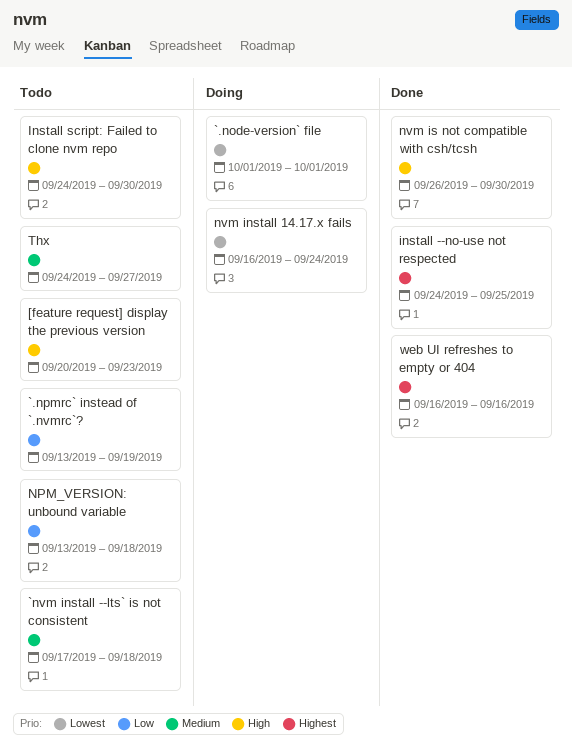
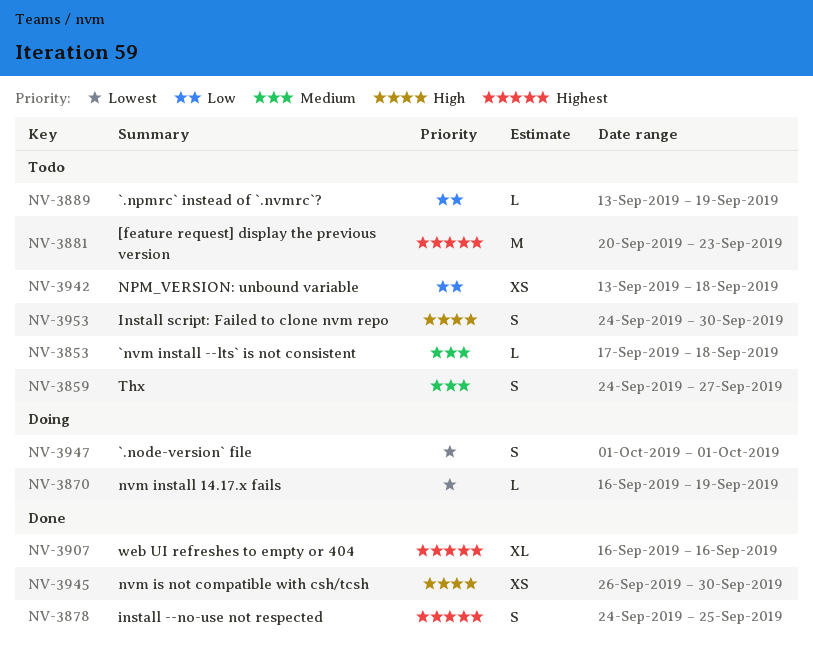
[feature request] display the previous version, priority: High -> Highest
nvm install 14.17.x fails, due: Sep 24 -> Sep 19

